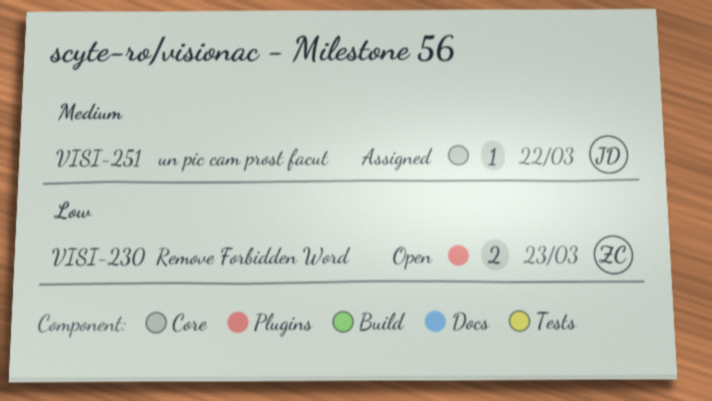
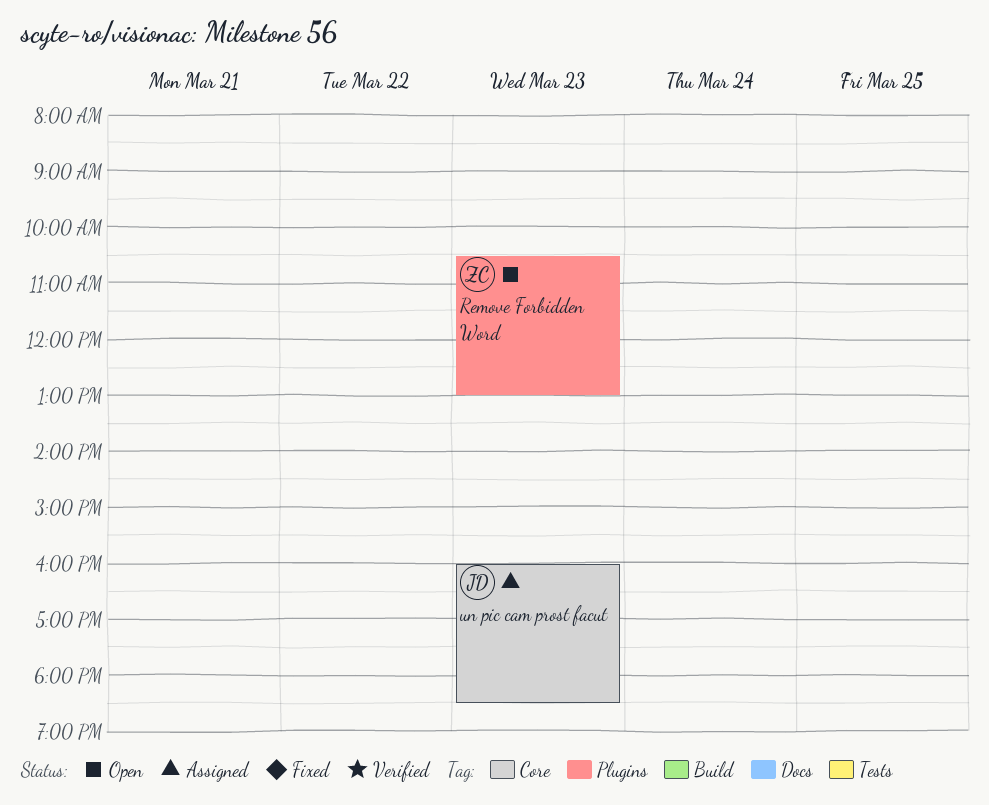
un pic cam prost facut, day: Mar 22 -> Mar 23

